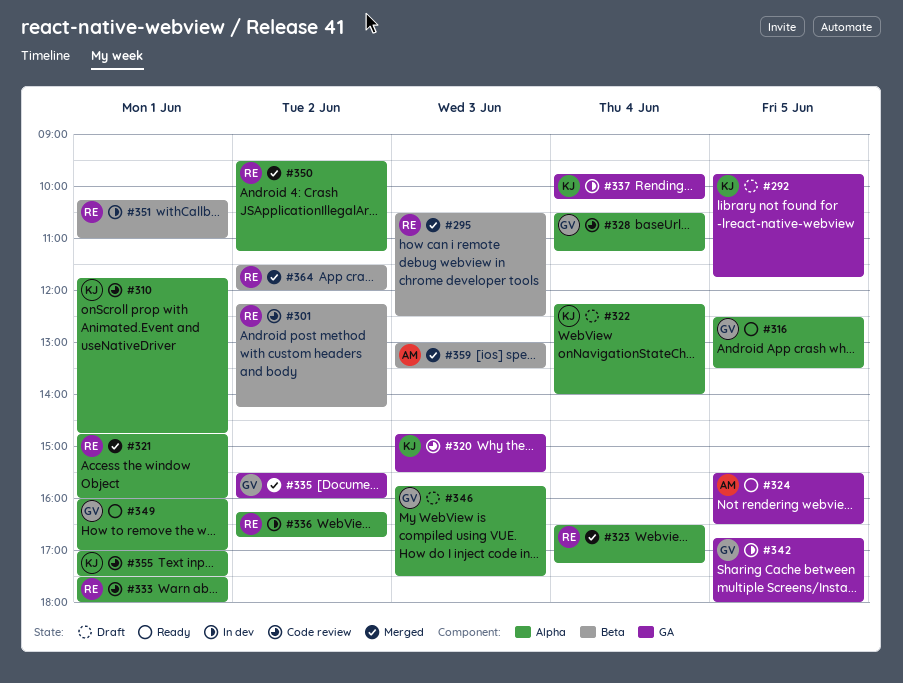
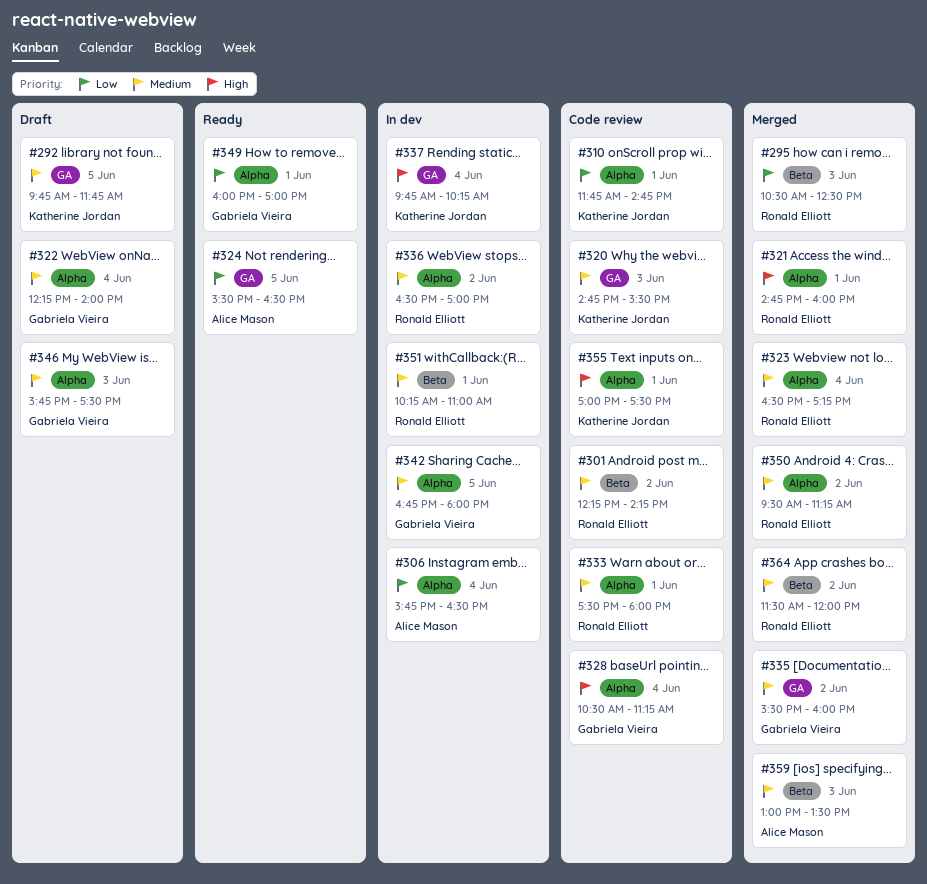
#306: none -> present
#316: present -> none
#322, owner: Katherine Jordan -> Gabriela Vieira
#336, begins: 16:15 -> 16:30
#336, ends: 16:45 -> 17:00
#342, label: GA -> Alpha

